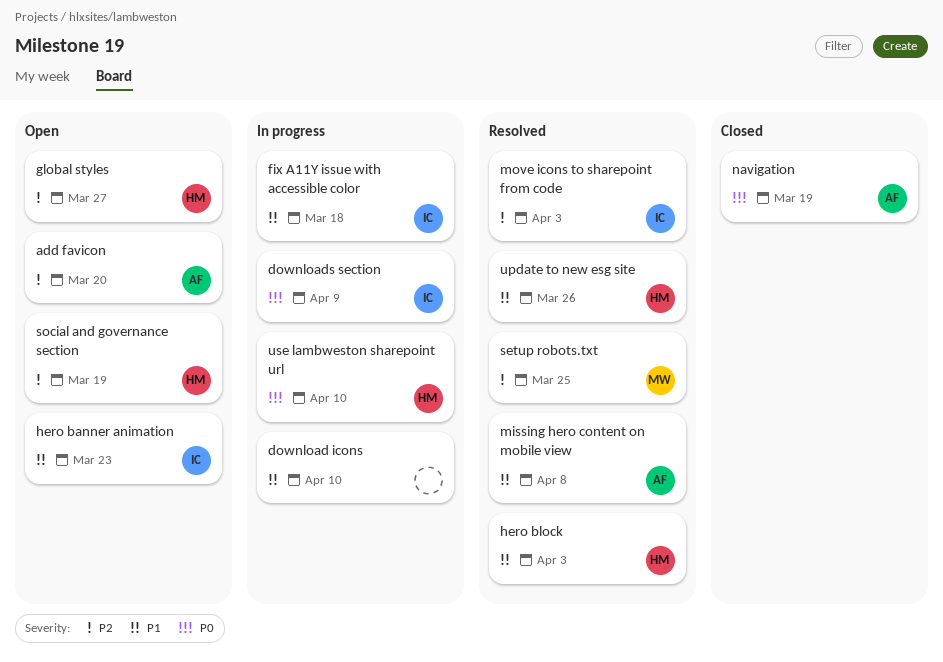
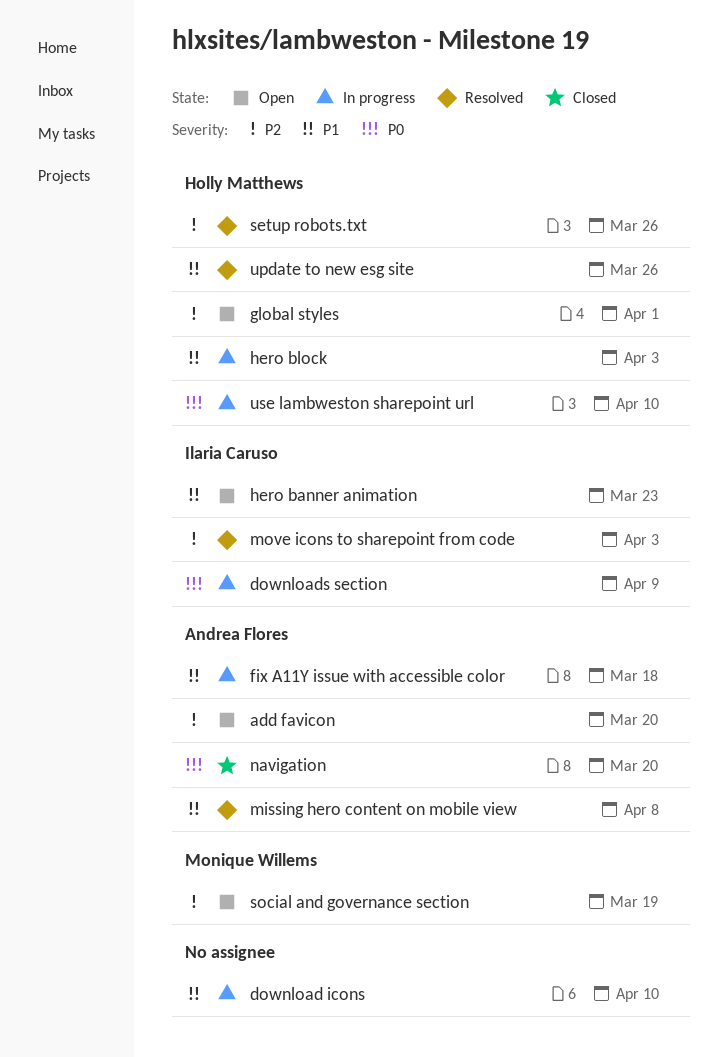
fix A11Y issue with accessible color, owner: Ilaria Caruso -> Andrea Flores
global styles, due: Mar 27 -> Apr 1
hero block, status: Resolved -> In progress
navigation, due: Mar 19 -> Mar 20
setup robots.txt, owner: Monique Willems -> Holly Matthews
setup robots.txt, due: Mar 25 -> Mar 26
social and governance section, owner: Holly Matthews -> Monique Willems

